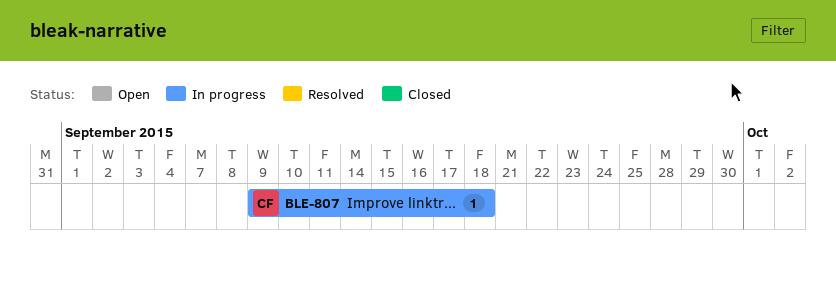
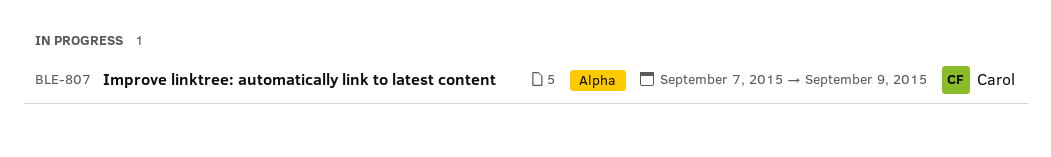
BLE-807, start: Sep 9 -> Sep 7
BLE-807, due: Sep 18 -> Sep 9

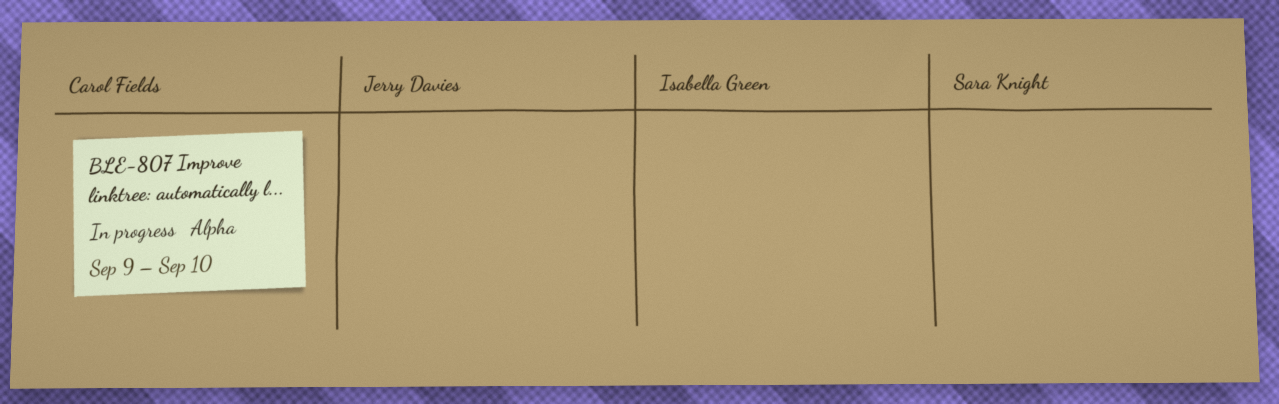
BLE-807, start: Sep 7 -> Sep 9
BLE-807, due: Sep 9 -> Sep 10

